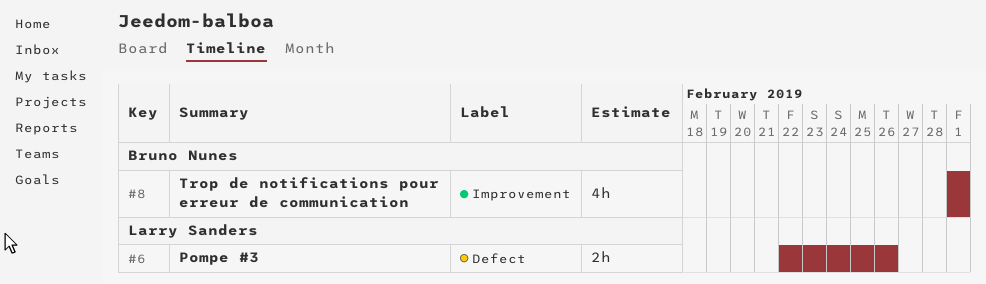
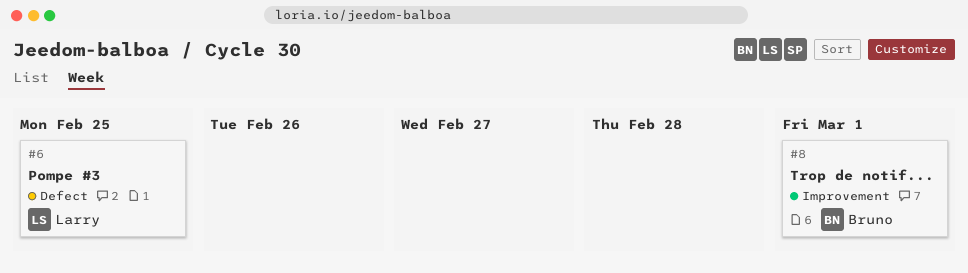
#6, due: Feb 26 -> Feb 25

